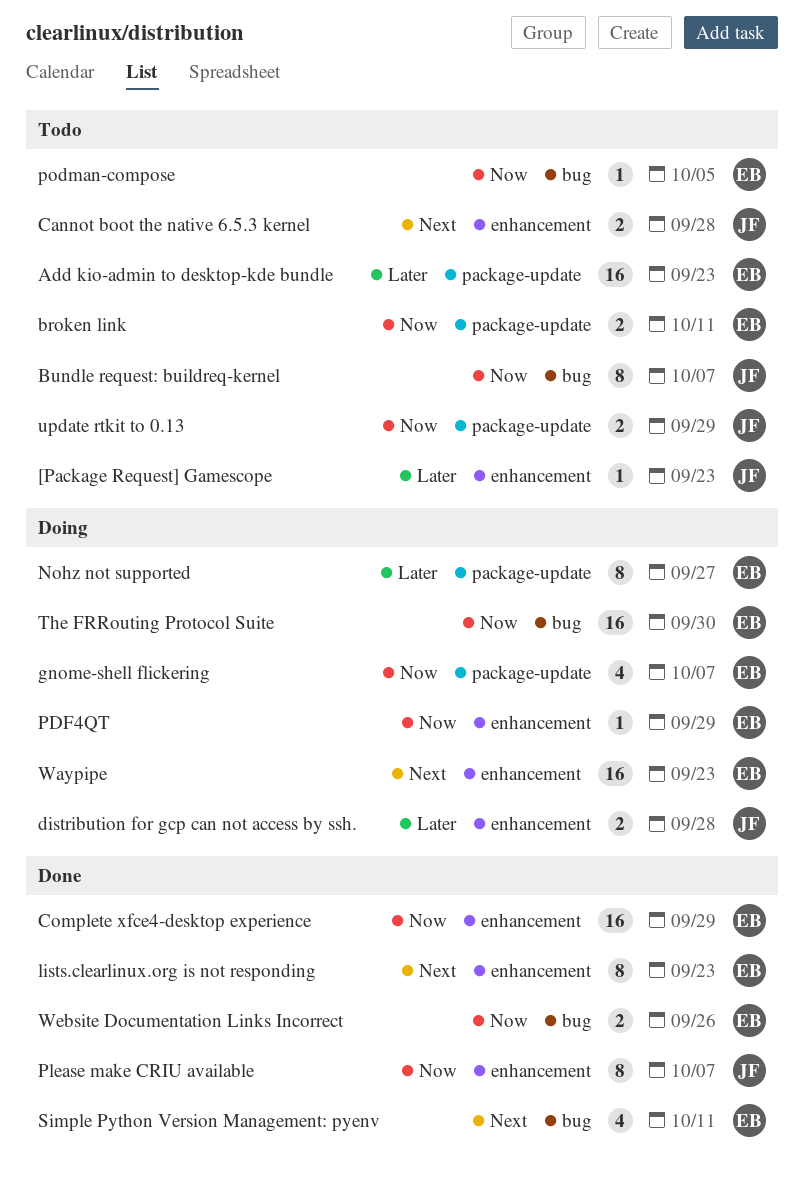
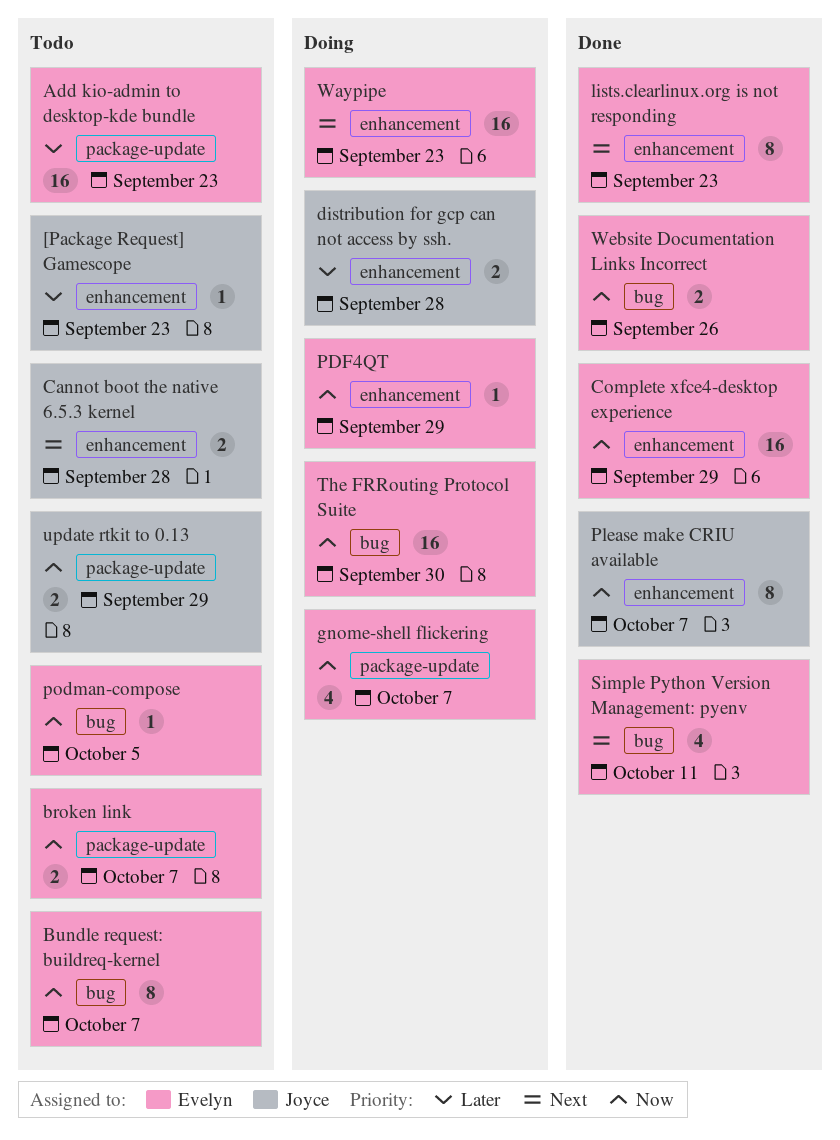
broken link, due: Oct 11 -> Oct 7
Bundle request: buildreq-kernel, owner: Joyce -> Evelyn
Nohz not supported: present -> none

